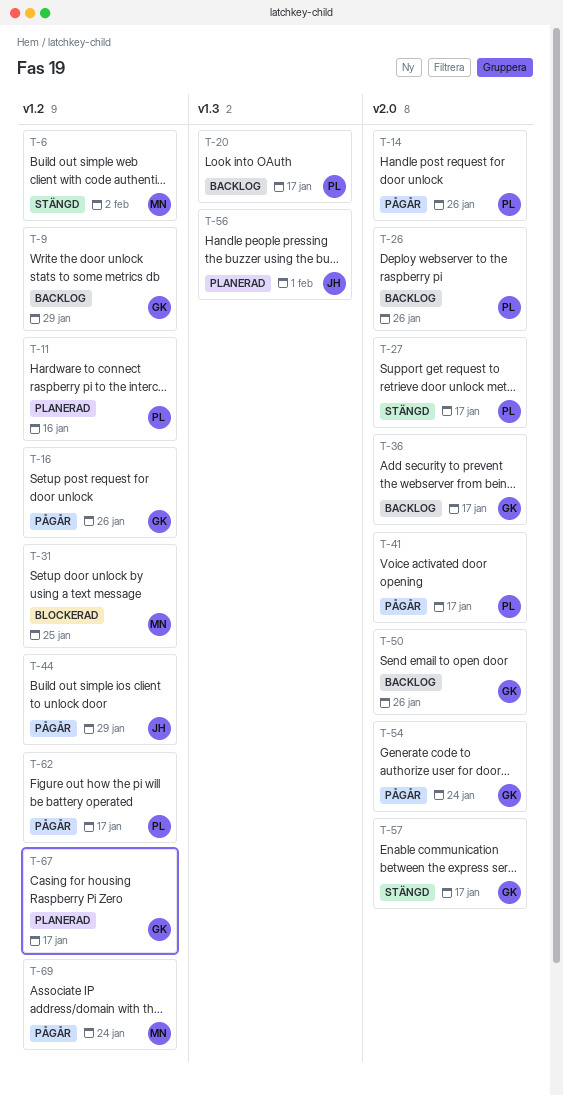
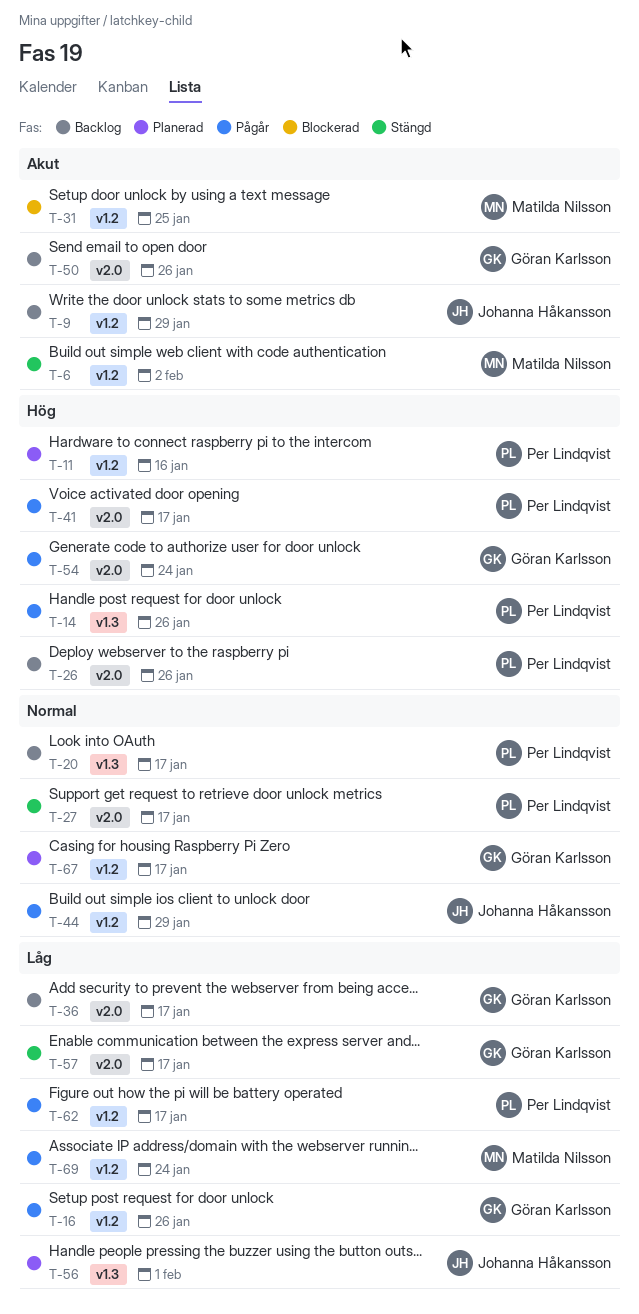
T-9, owner: Göran Karlsson -> Johanna Håkansson
T-14, label: v2.0 -> v1.3

